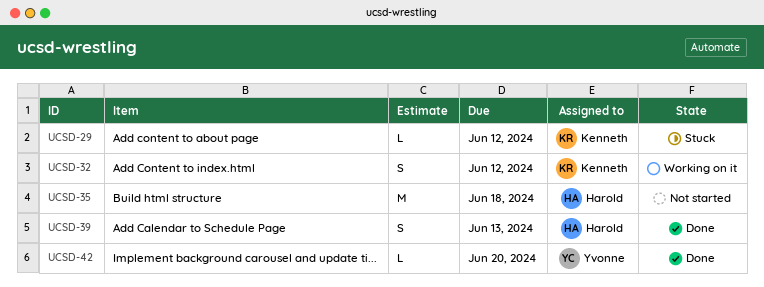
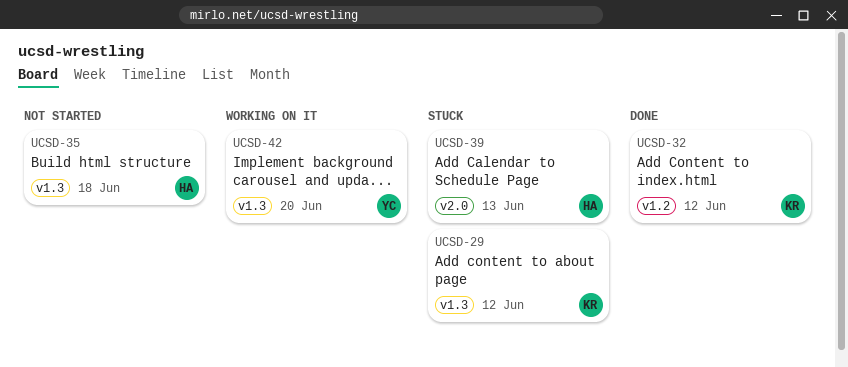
UCSD-32, status: Working on it -> Done
UCSD-39, status: Done -> Stuck
UCSD-42, status: Done -> Working on it

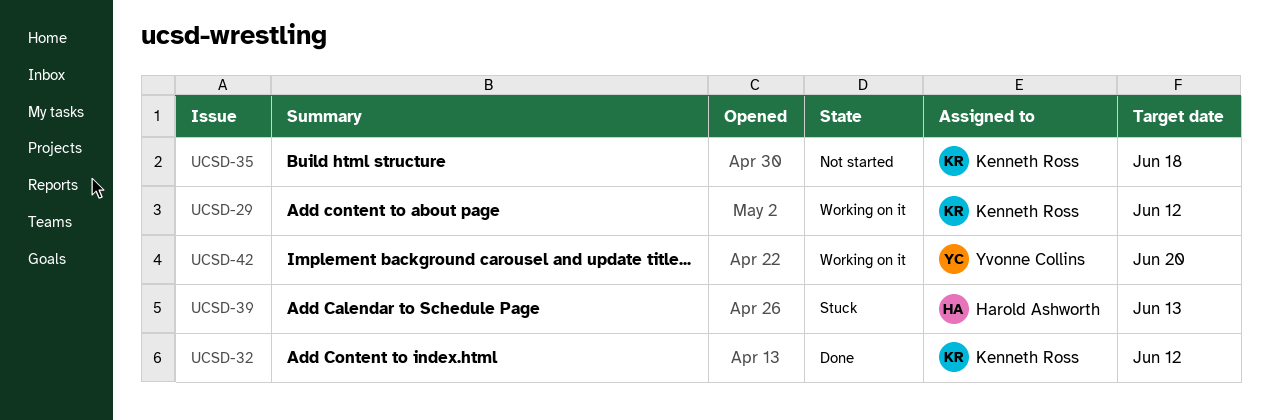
UCSD-29, status: Stuck -> Working on it
UCSD-35, owner: Harold Ashworth -> Kenneth Ross

